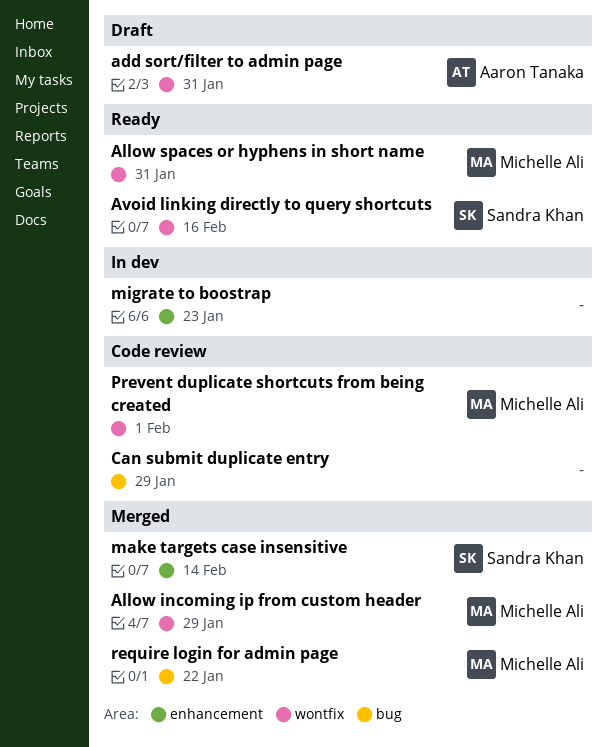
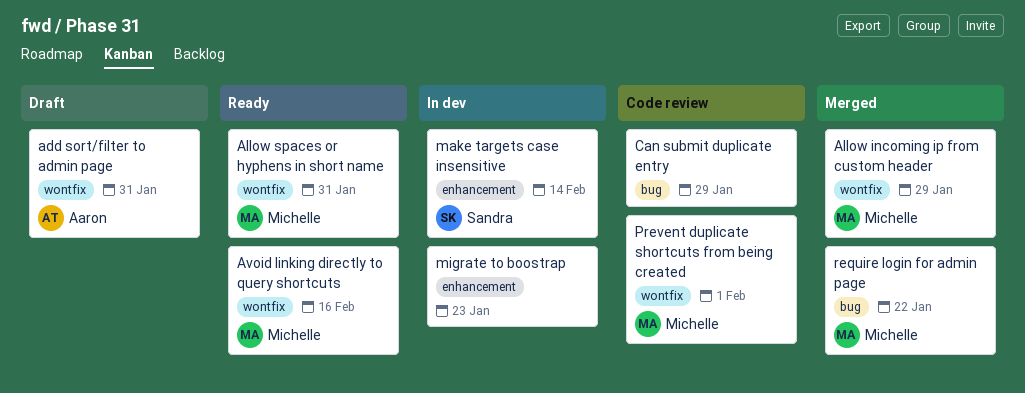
Avoid linking directly to query shortcuts, owner: Sandra Khan -> Michelle Ali
make targets case insensitive, status: Merged -> In dev

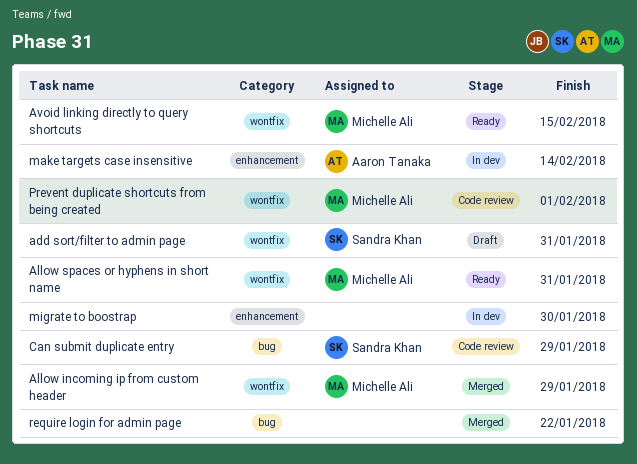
add sort/filter to admin page, owner: Aaron Tanaka -> Sandra Khan
Avoid linking directly to query shortcuts, due: Feb 16 -> Feb 15
Can submit duplicate entry, owner: none -> Sandra Khan
make targets case insensitive, owner: Sandra Khan -> Aaron Tanaka
migrate to boostrap, due: Jan 23 -> Jan 30
require login for admin page, owner: Michelle Ali -> none

